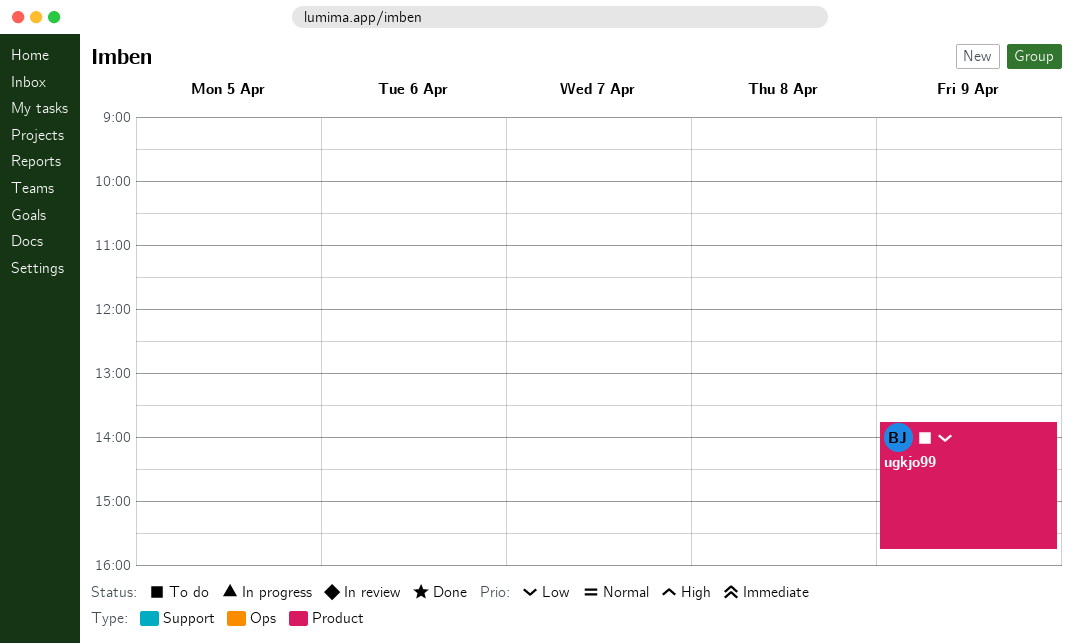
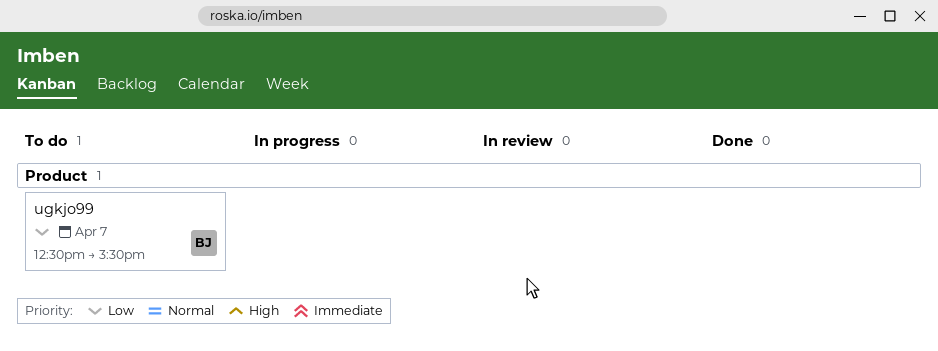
ugkjo99, day: Apr 9 -> Apr 7
ugkjo99, begins: 13:45 -> 12:30
ugkjo99, ends: 15:45 -> 15:30

